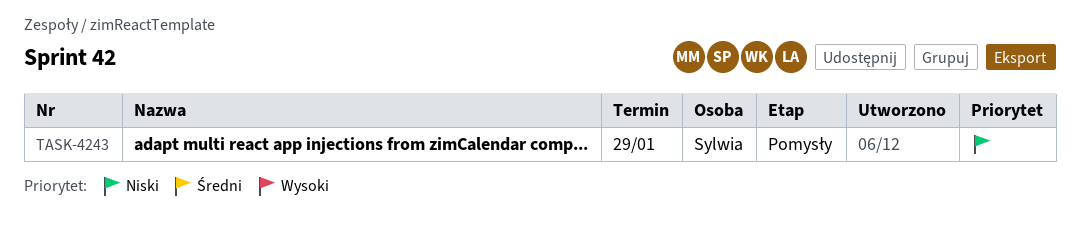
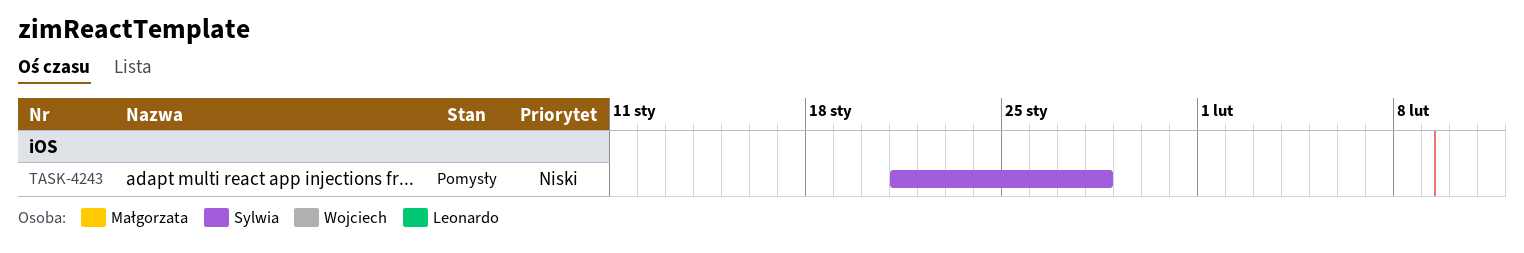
TASK-4243, due: Jan 29 -> Jan 28

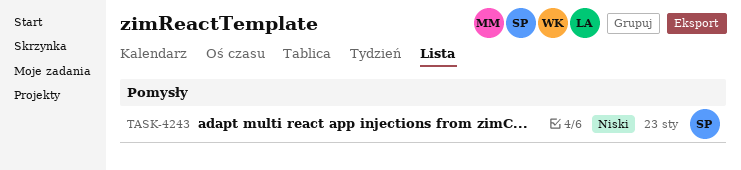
TASK-4243, due: Jan 28 -> Jan 23

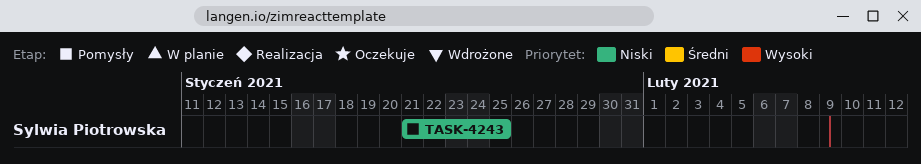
TASK-4243, due: Jan 23 -> Jan 25

